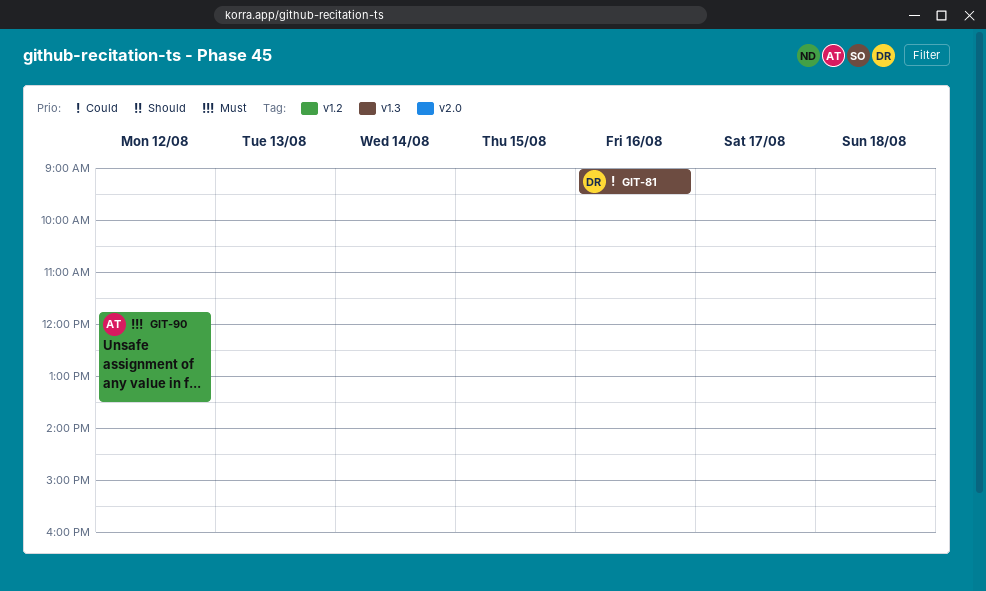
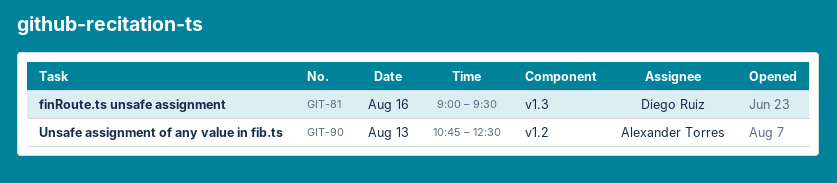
GIT-90, day: Aug 12 -> Aug 13
GIT-90, begins: 11:45 -> 10:45
GIT-90, ends: 13:30 -> 12:30

